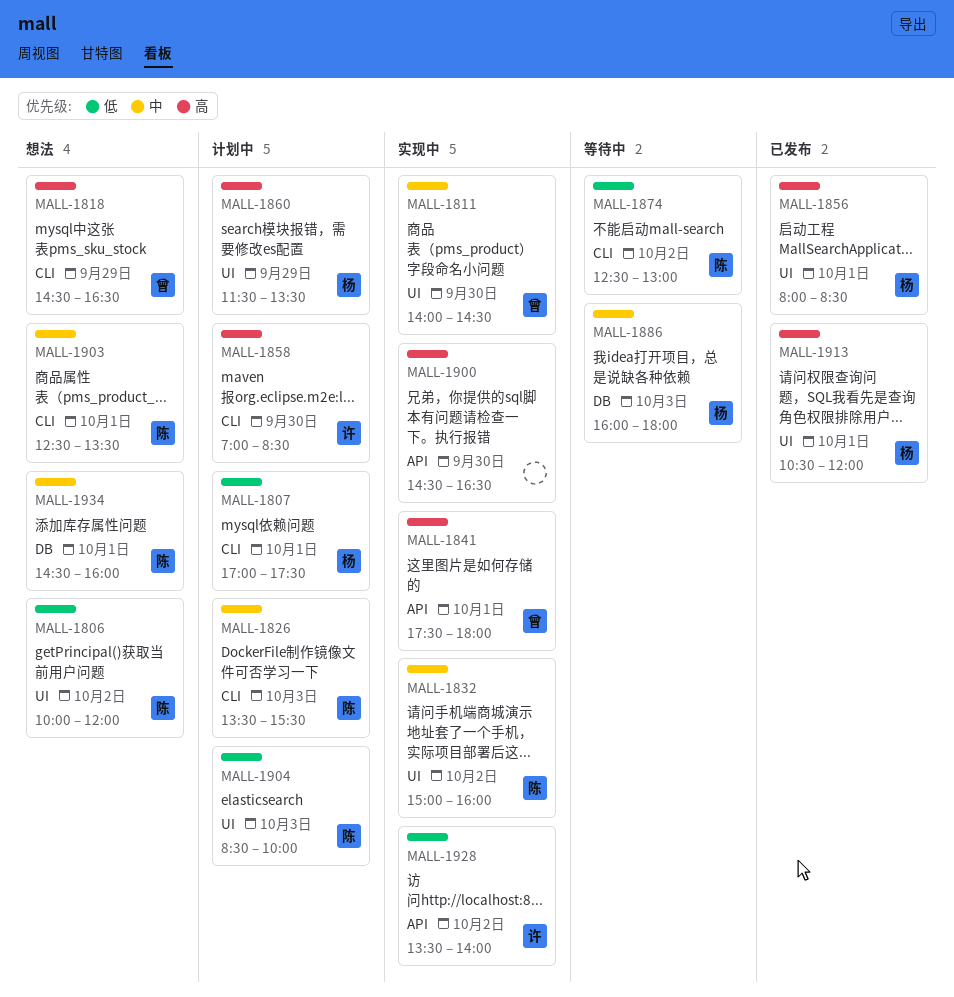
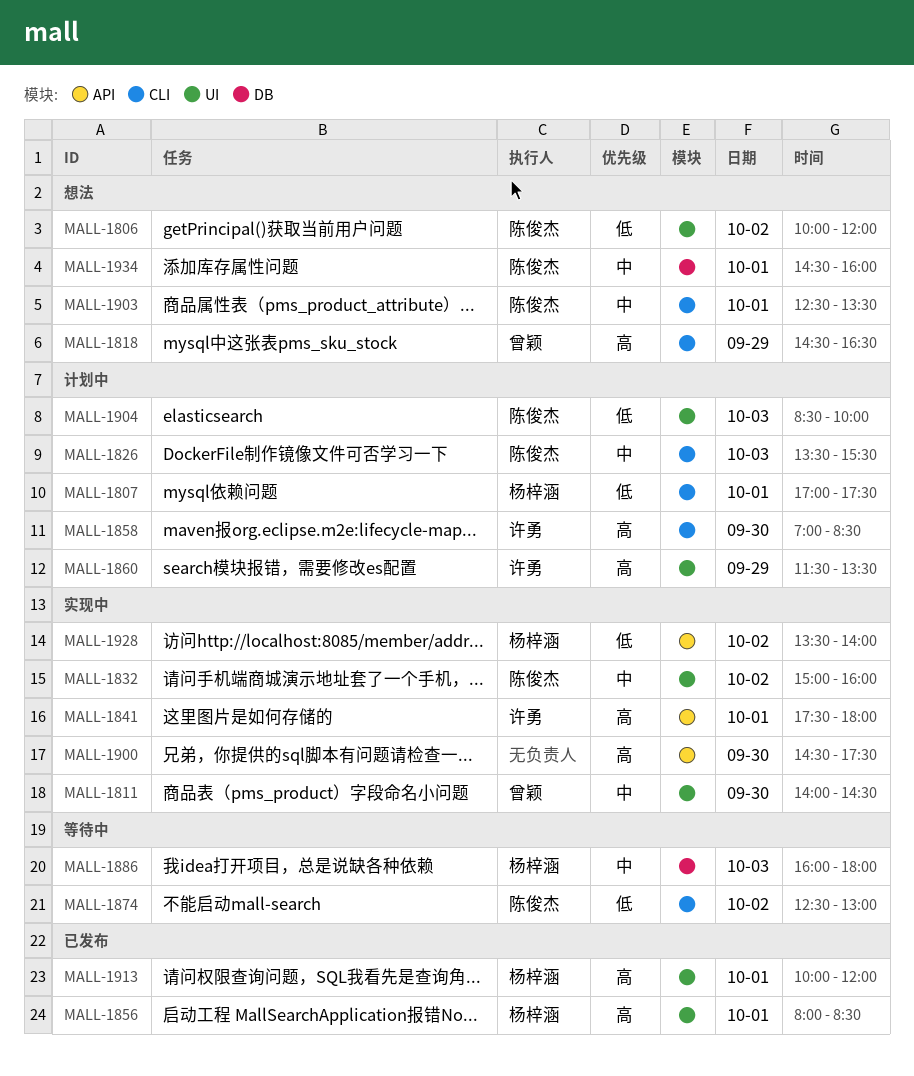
MALL-1841, owner: 曾颖 -> 许勇
MALL-1860, owner: 杨梓涵 -> 许勇
MALL-1900, ends: 16:30 -> 17:30
MALL-1913, begins: 10:30 -> 10:00
MALL-1928, owner: 许勇 -> 杨梓涵

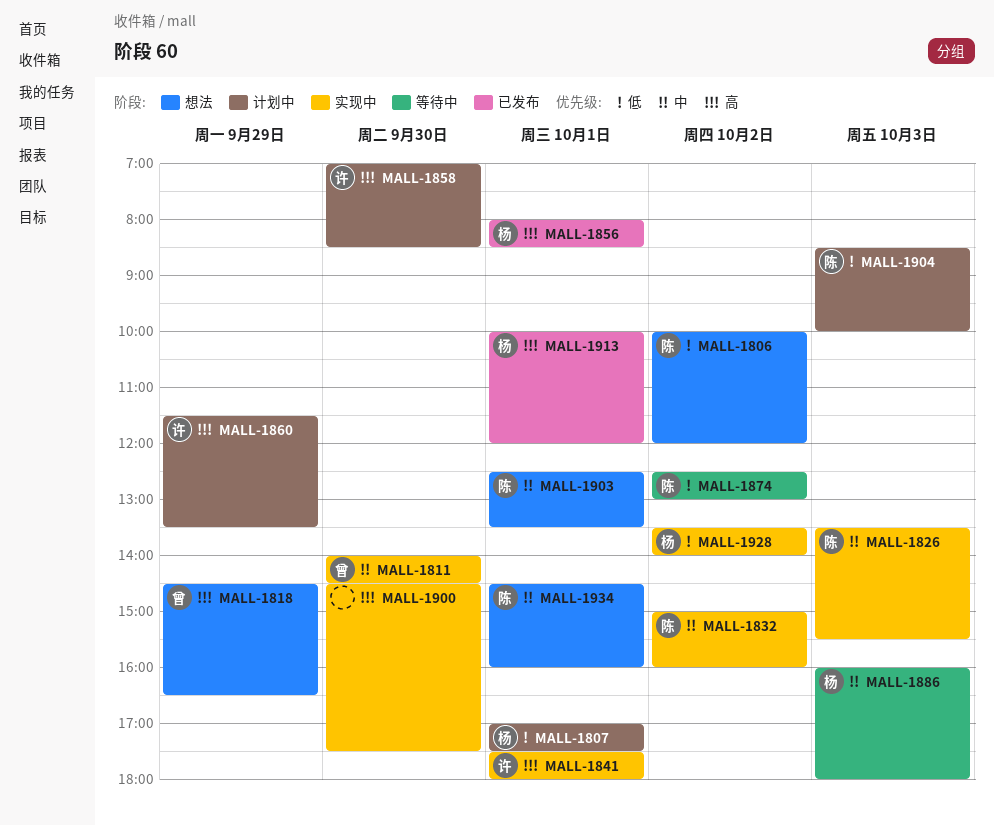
MALL-1826, status: 计划中 -> 实现中

